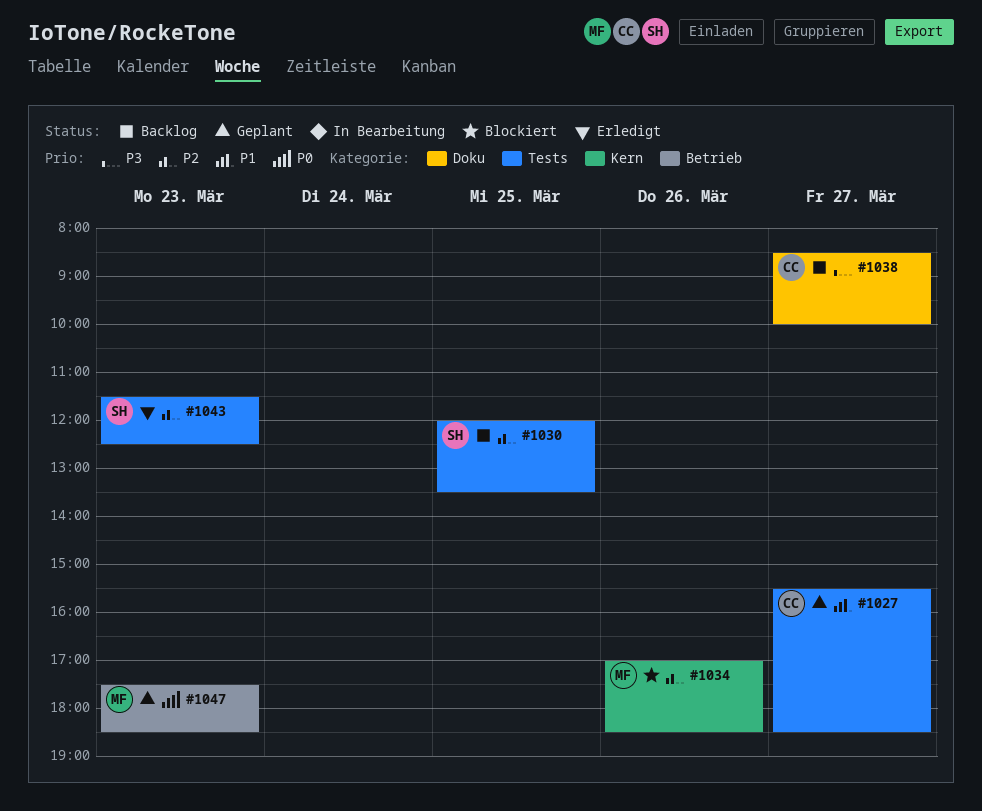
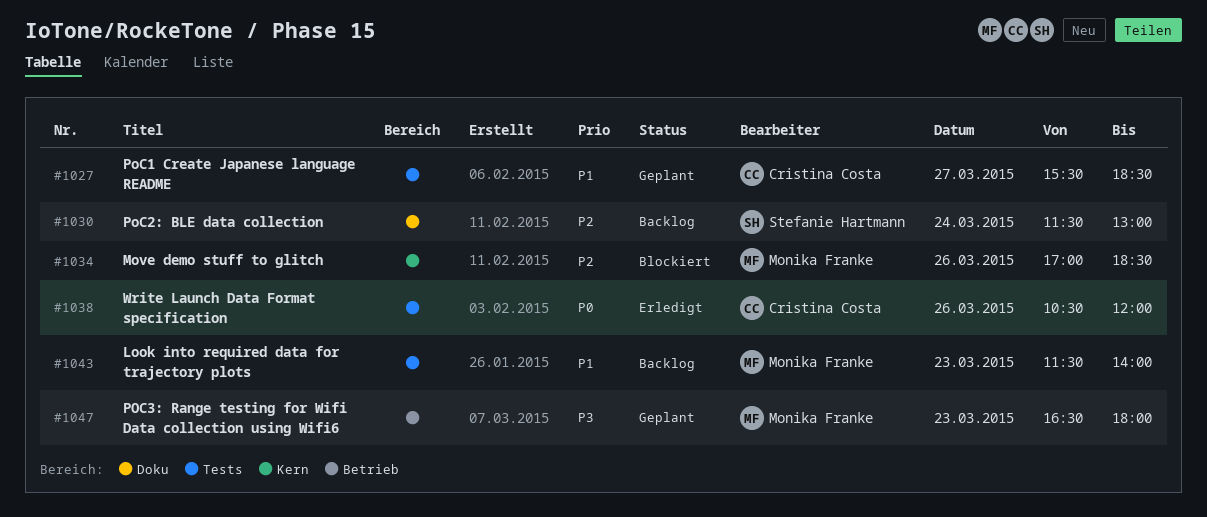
#1030, label: Tests -> Doku
#1030, day: Mar 25 -> Mar 24
#1030, begins: 12:00 -> 11:30
#1030, ends: 13:30 -> 13:00
#1038, status: Backlog -> Erledigt
#1038, priority: P3 -> P0
#1038, label: Doku -> Tests
#1038, day: Mar 27 -> Mar 26
#1038, begins: 08:30 -> 10:30
#1038, ends: 10:00 -> 12:00
#1043, status: Erledigt -> Backlog
#1043, owner: Stefanie Hartmann -> Monika Franke
#1043, priority: P2 -> P1
#1043, ends: 12:30 -> 14:00
#1047, priority: P0 -> P3
#1047, begins: 17:30 -> 16:30
#1047, ends: 18:30 -> 18:00

